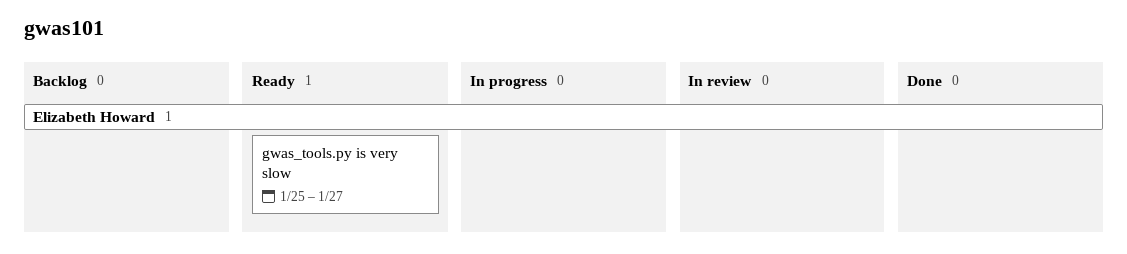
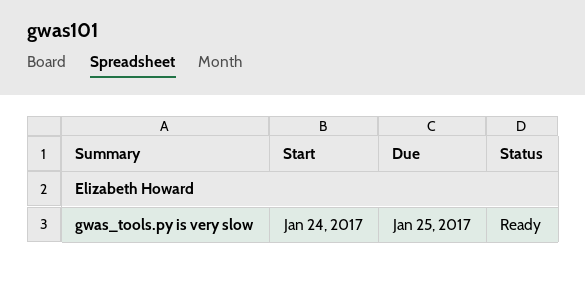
gwas_tools.py is very slow, start: Jan 25 -> Jan 24
gwas_tools.py is very slow, due: Jan 27 -> Jan 25

